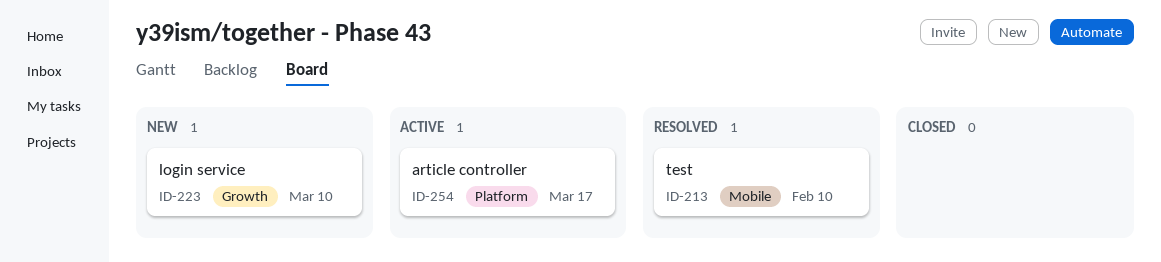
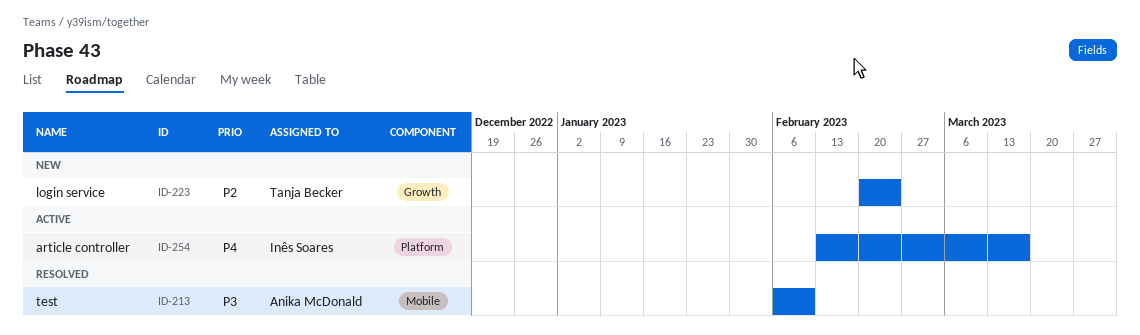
ID-223, due: Mar 10 -> Feb 24

